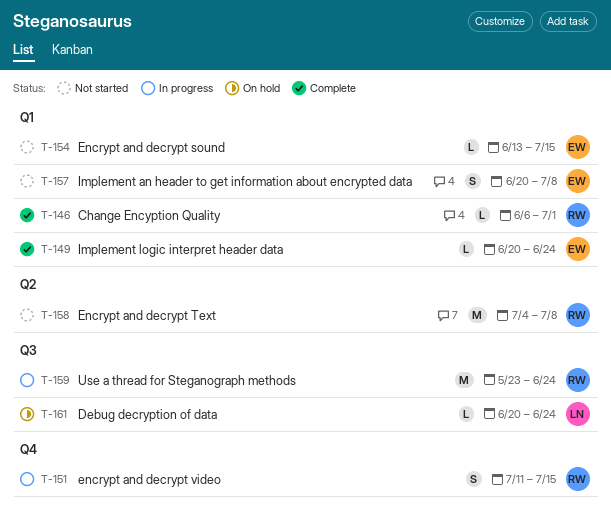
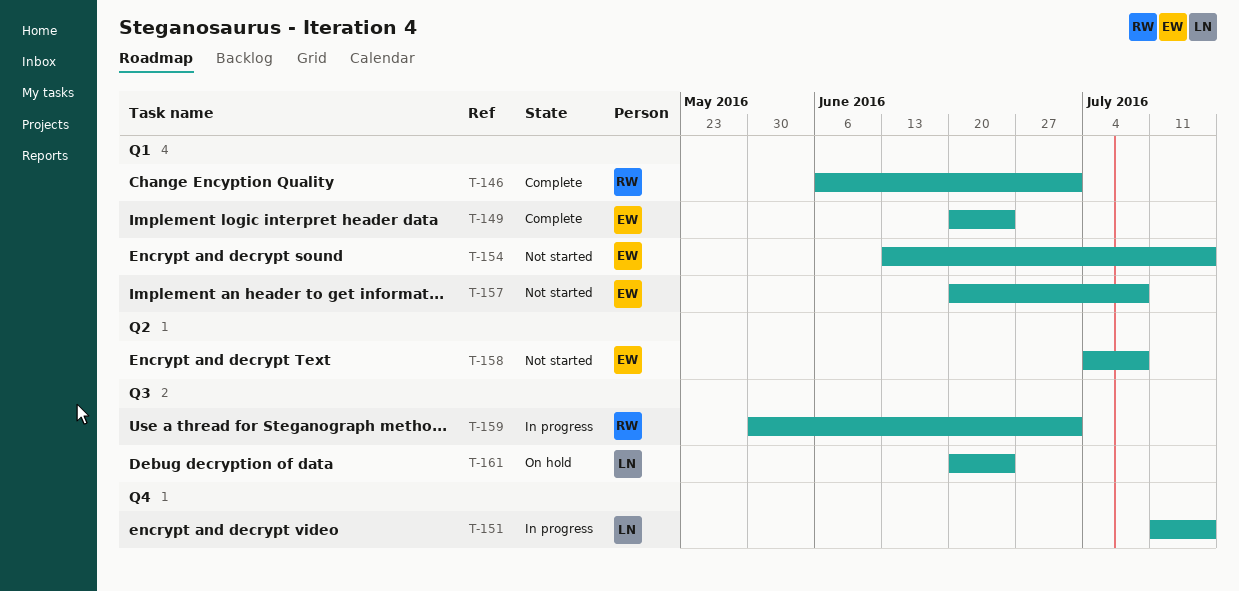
T-151, owner: RW -> LN
T-158, owner: RW -> EW
T-159, start: May 23 -> May 30
T-159, due: Jun 24 -> Jul 1

